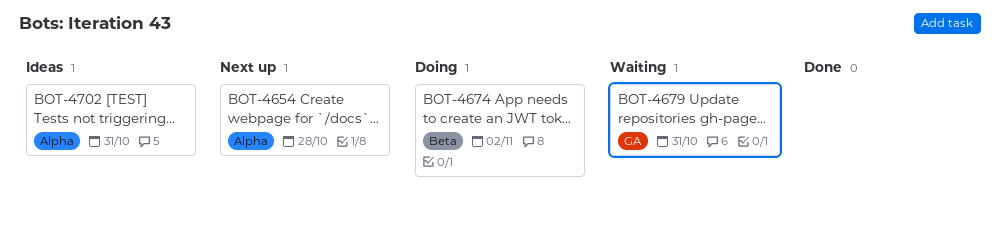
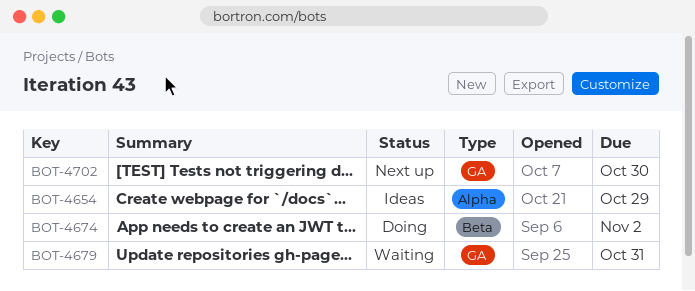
BOT-4654, status: Next up -> Ideas
BOT-4654, due: Oct 28 -> Oct 29
BOT-4702, status: Ideas -> Next up
BOT-4702, label: Alpha -> GA
BOT-4702, due: Oct 31 -> Oct 30

